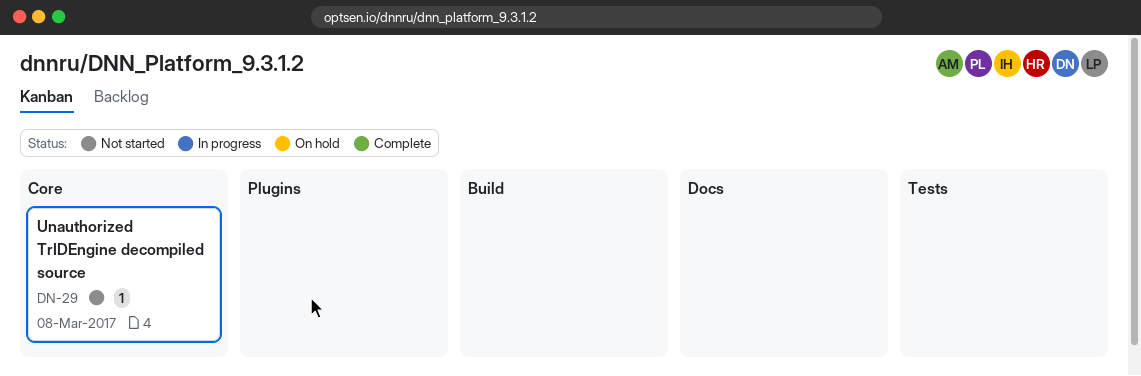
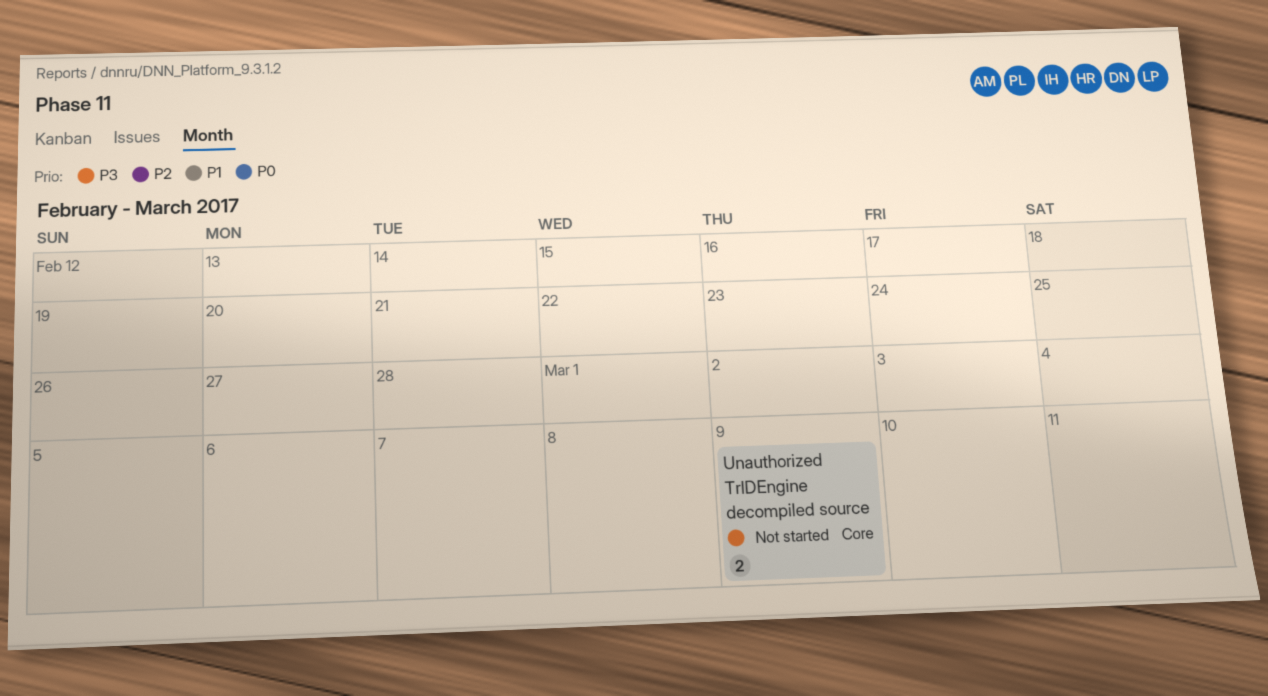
Unauthorized TrIDEngine decompiled source, estimate: 1 -> 2
Unauthorized TrIDEngine decompiled source, due: Mar 8 -> Mar 9

